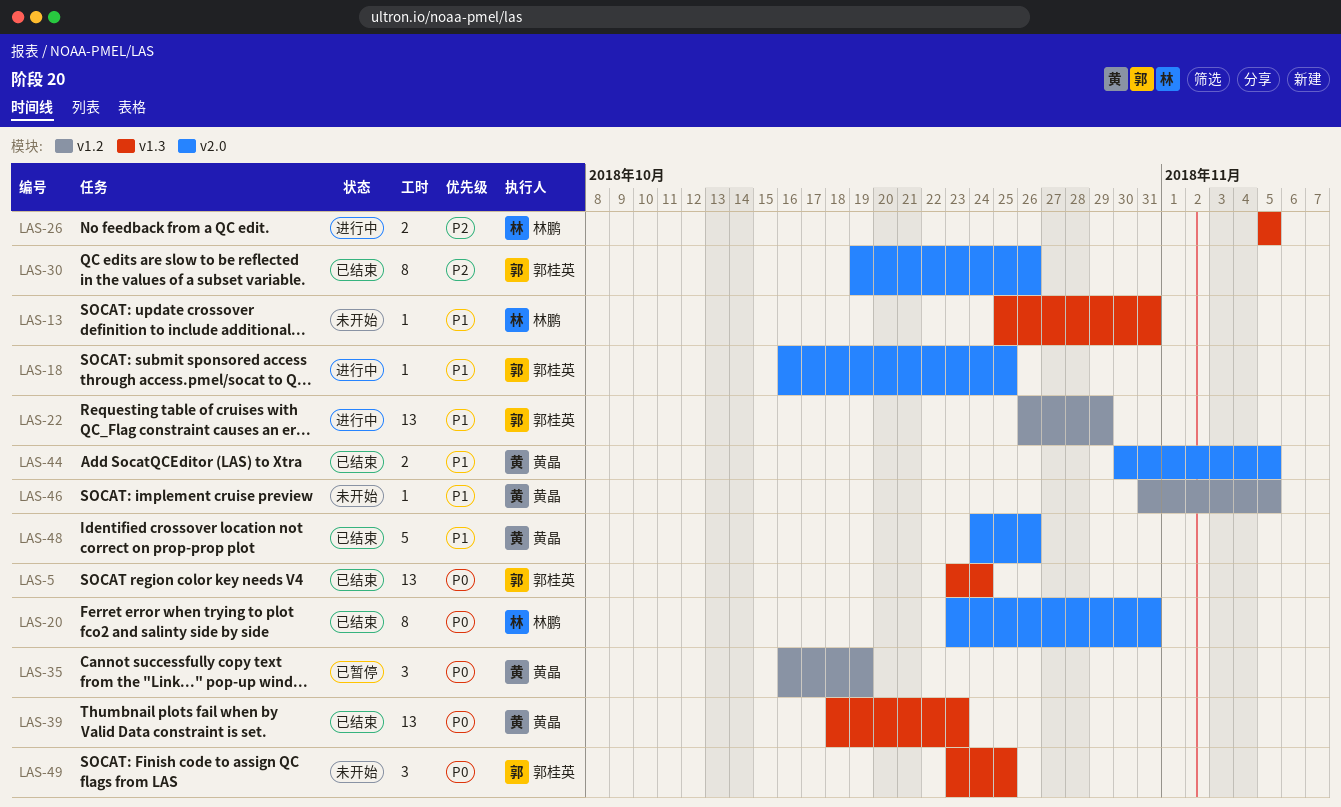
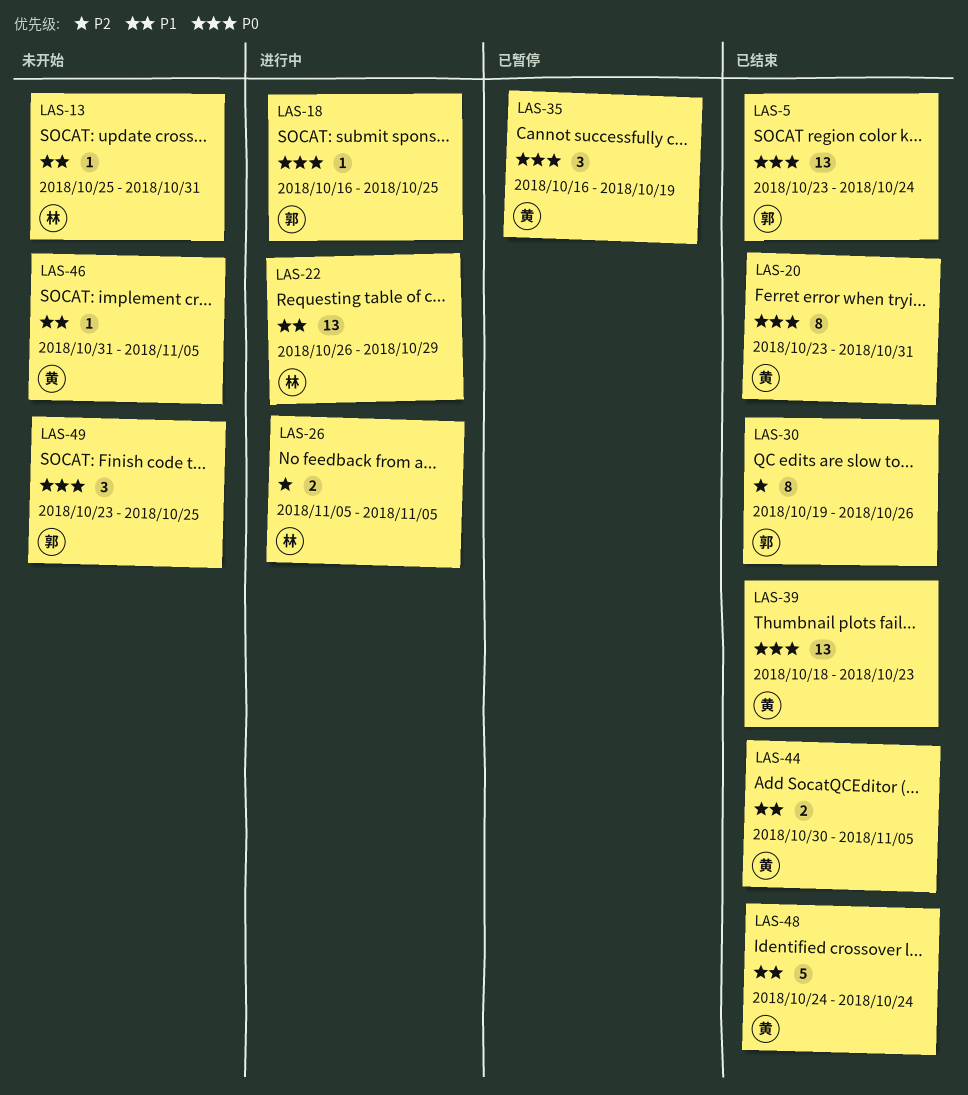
LAS-18, priority: P1 -> P0
LAS-20, owner: 林鹏 -> 黄晶
LAS-22, owner: 郭桂英 -> 林鹏
LAS-48, due: Oct 26 -> Oct 24

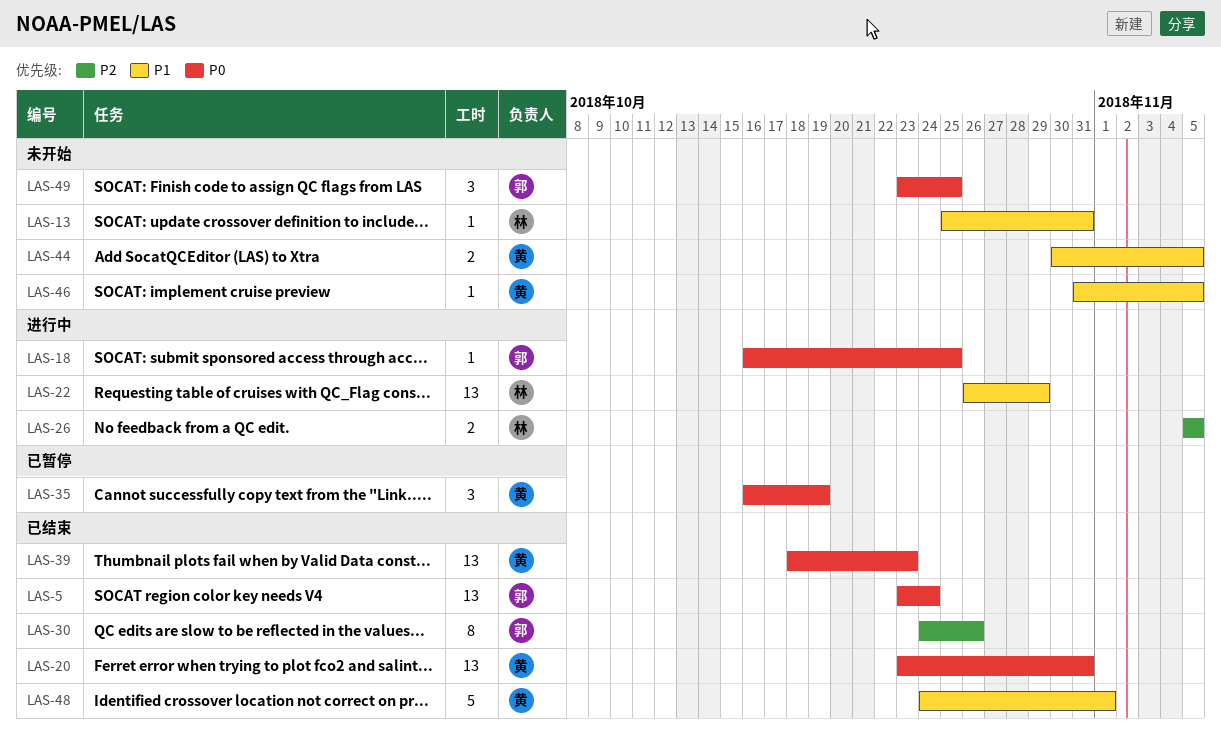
LAS-20, estimate: 8 -> 13
LAS-30, start: Oct 19 -> Oct 24
LAS-44, status: 已结束 -> 未开始
LAS-48, due: Oct 24 -> Nov 1

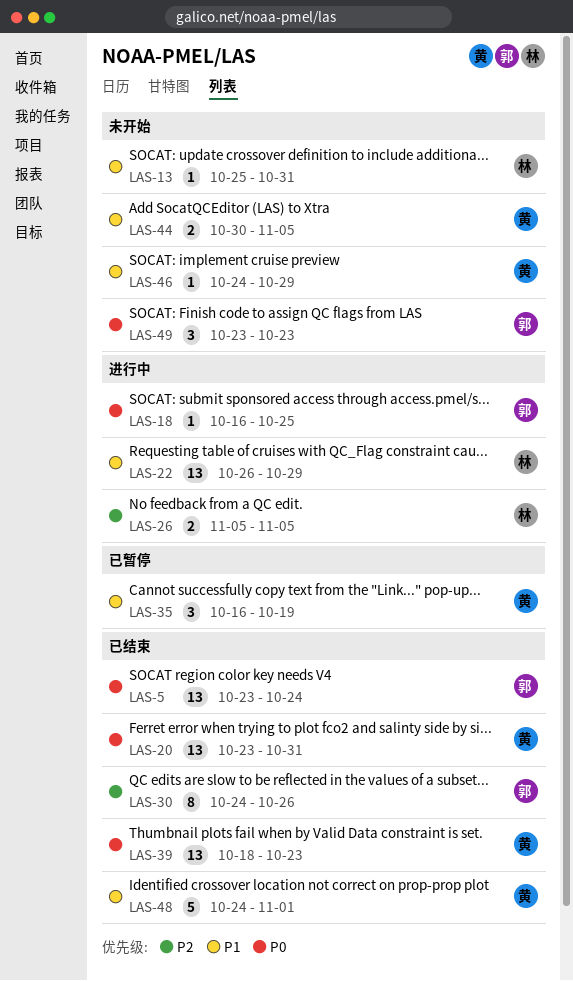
LAS-35, priority: P0 -> P1
LAS-46, start: Oct 31 -> Oct 24
LAS-46, due: Nov 5 -> Oct 29
LAS-49, due: Oct 25 -> Oct 23

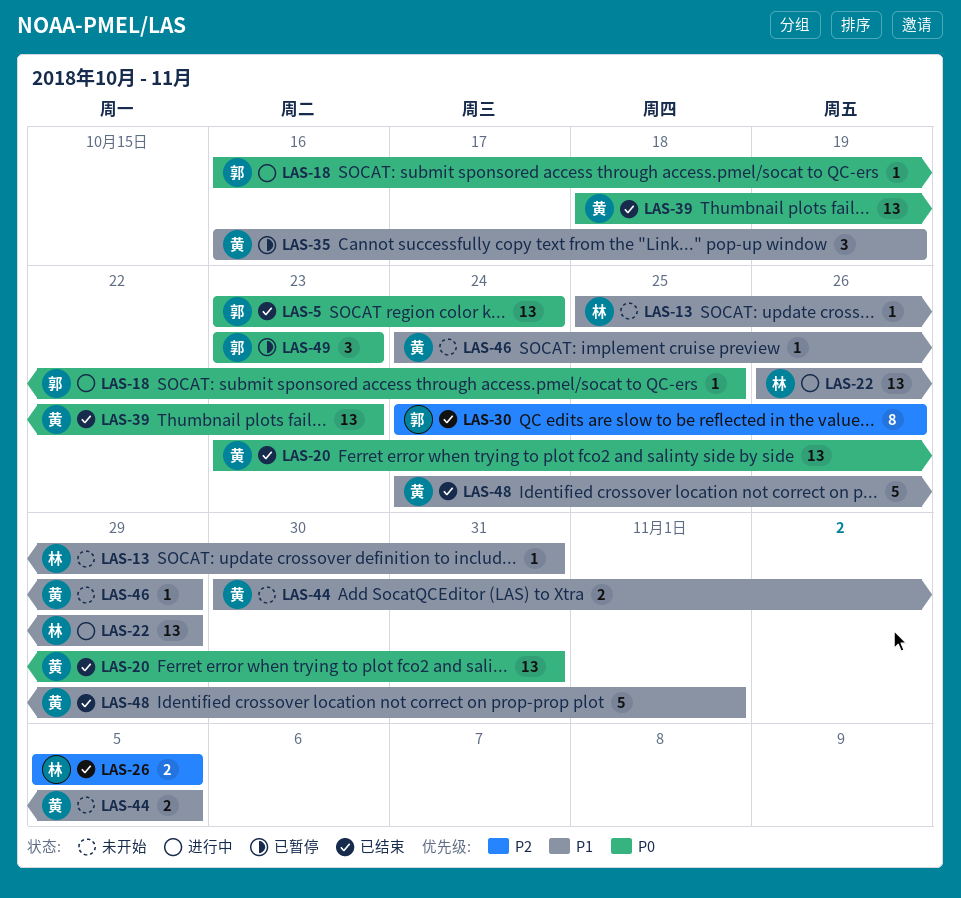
LAS-26, status: 进行中 -> 已结束
LAS-49, status: 未开始 -> 已暂停

